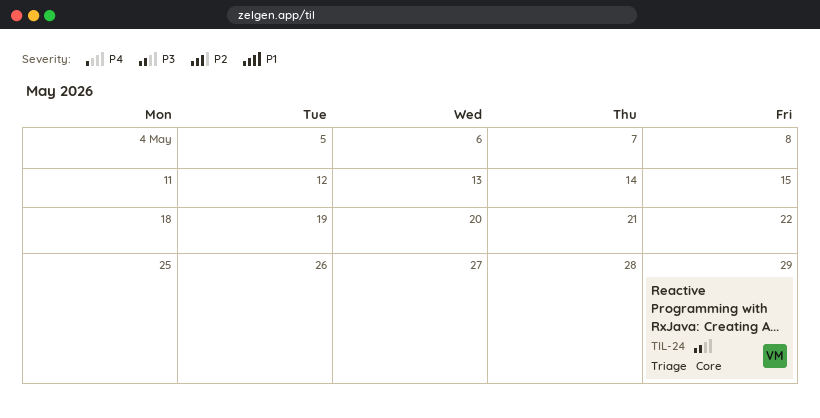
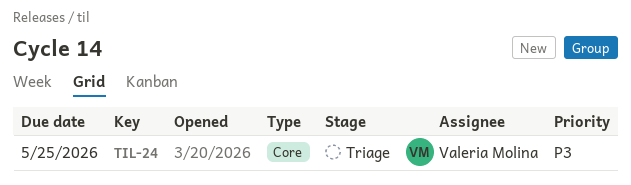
TIL-24, due: May 29 -> May 25

